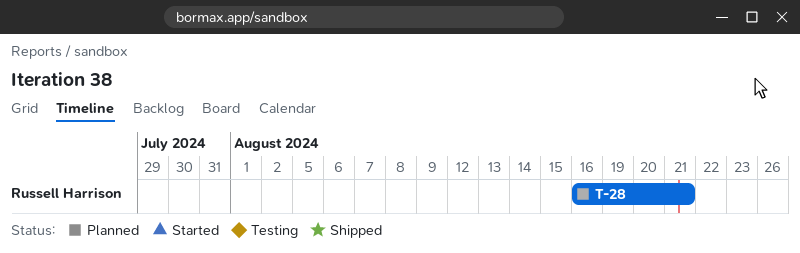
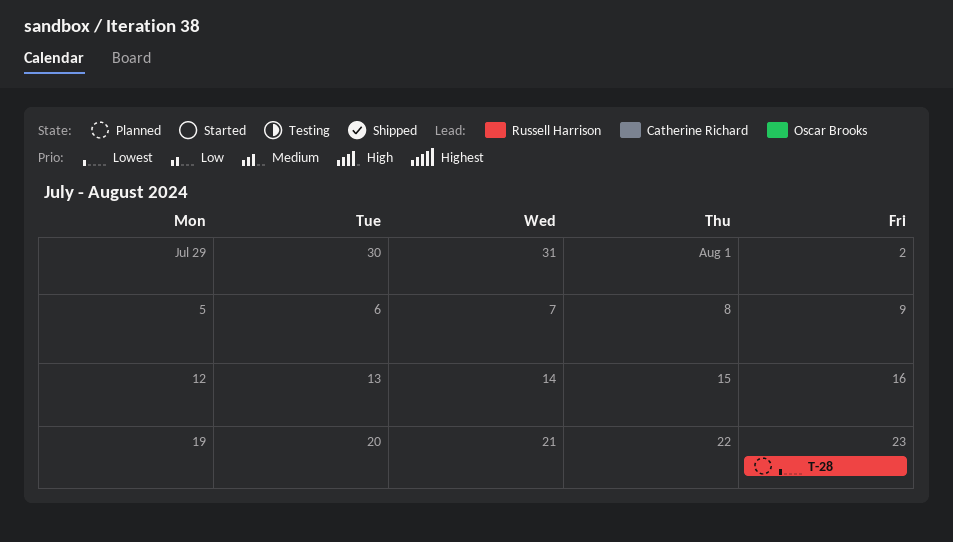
T-28, start: Aug 16 -> Aug 23
T-28, due: Aug 21 -> Aug 23

